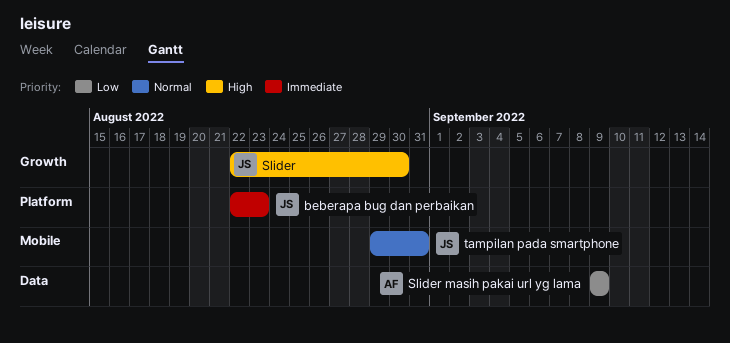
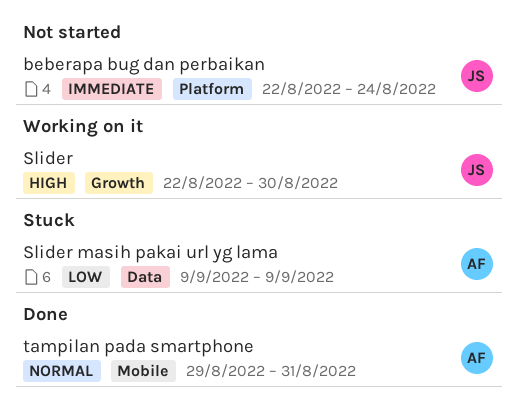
beberapa bug dan perbaikan, due: Aug 23 -> Aug 24
tampilan pada smartphone, owner: JS -> AF

